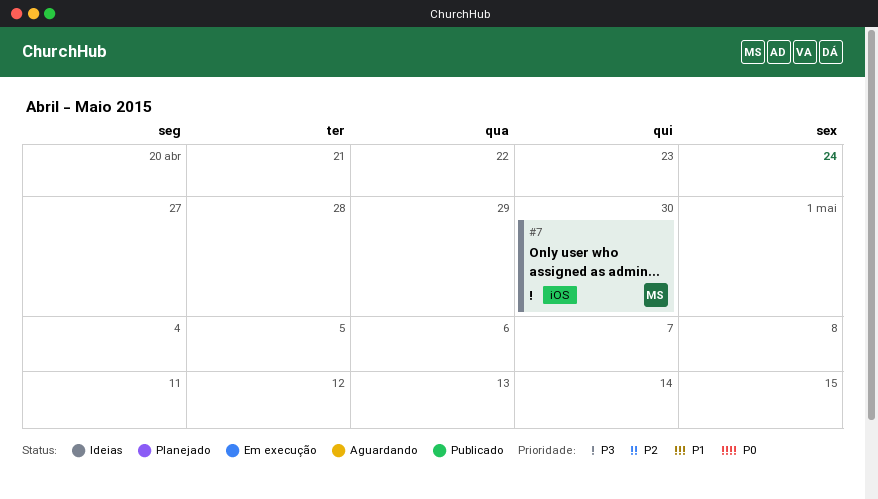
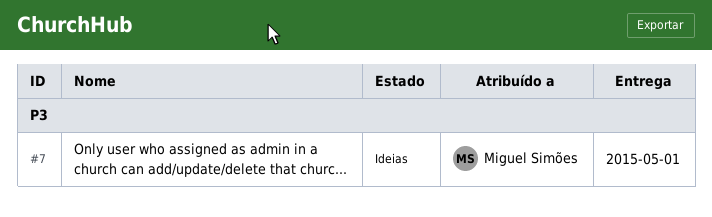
#7, due: Apr 30 -> May 1

